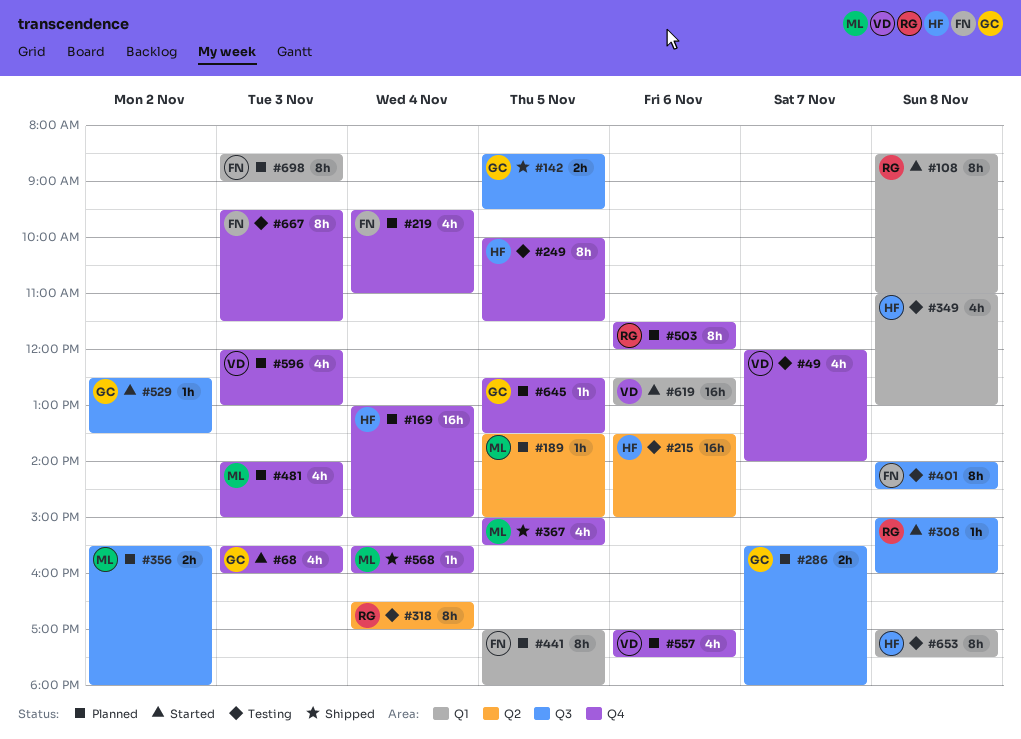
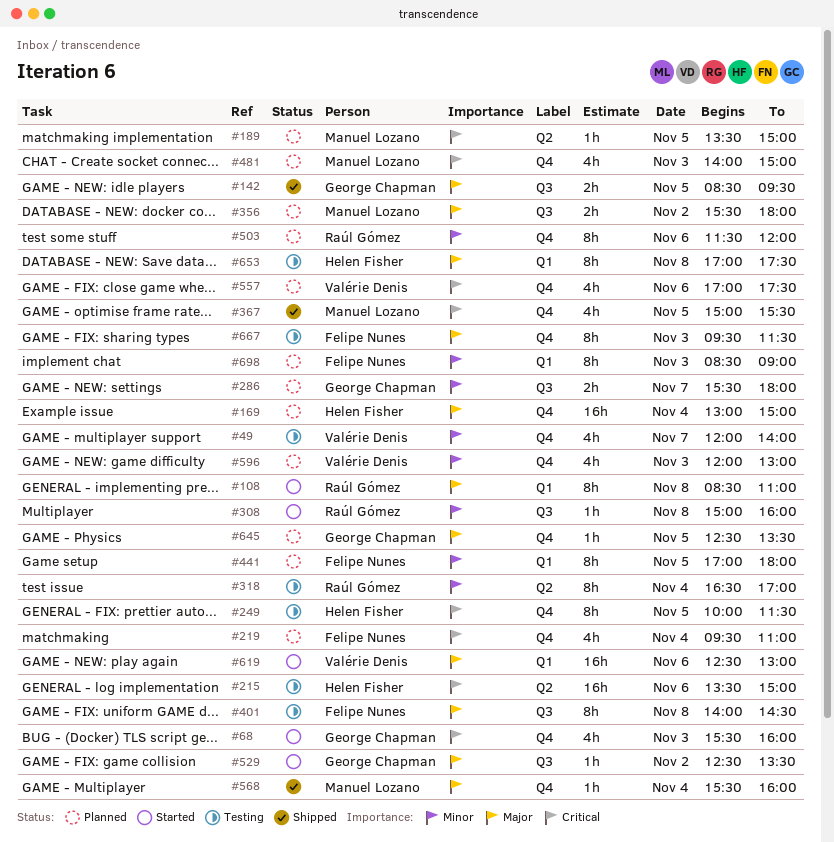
#349: present -> none

